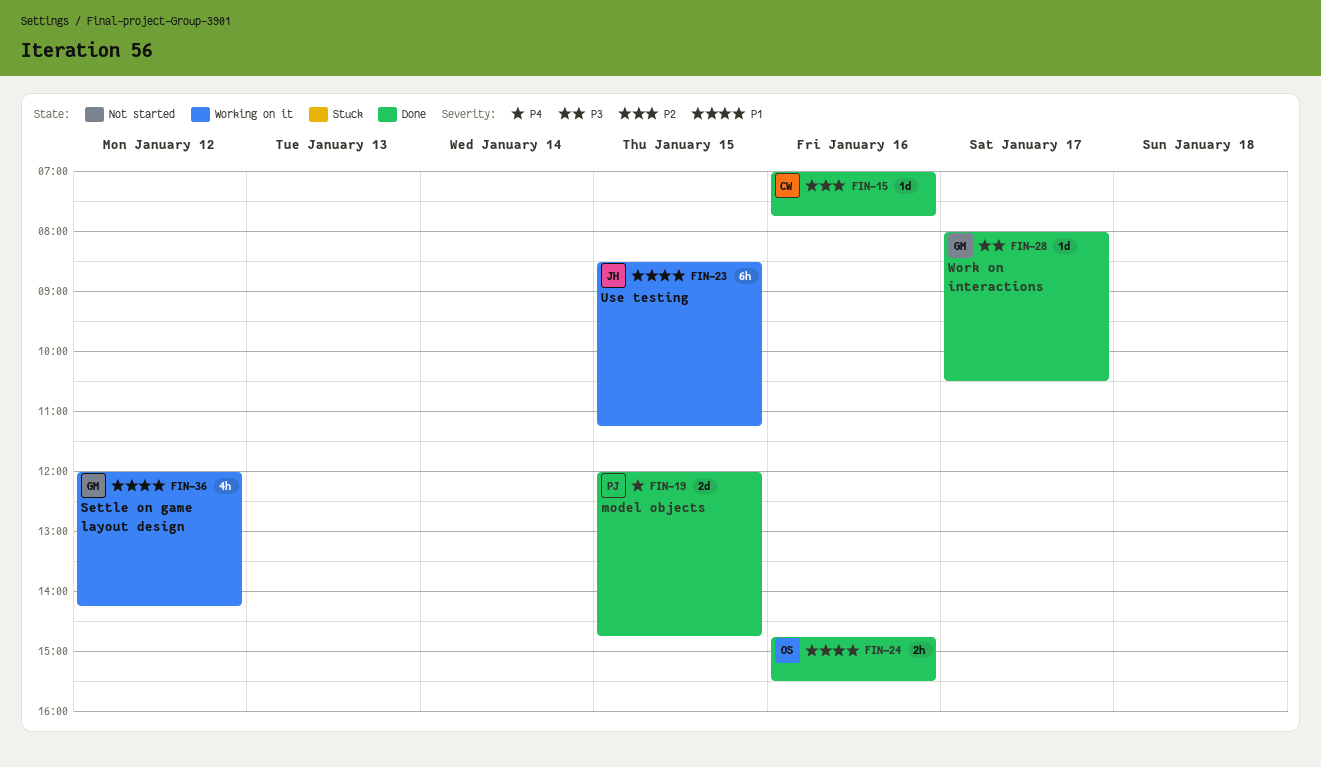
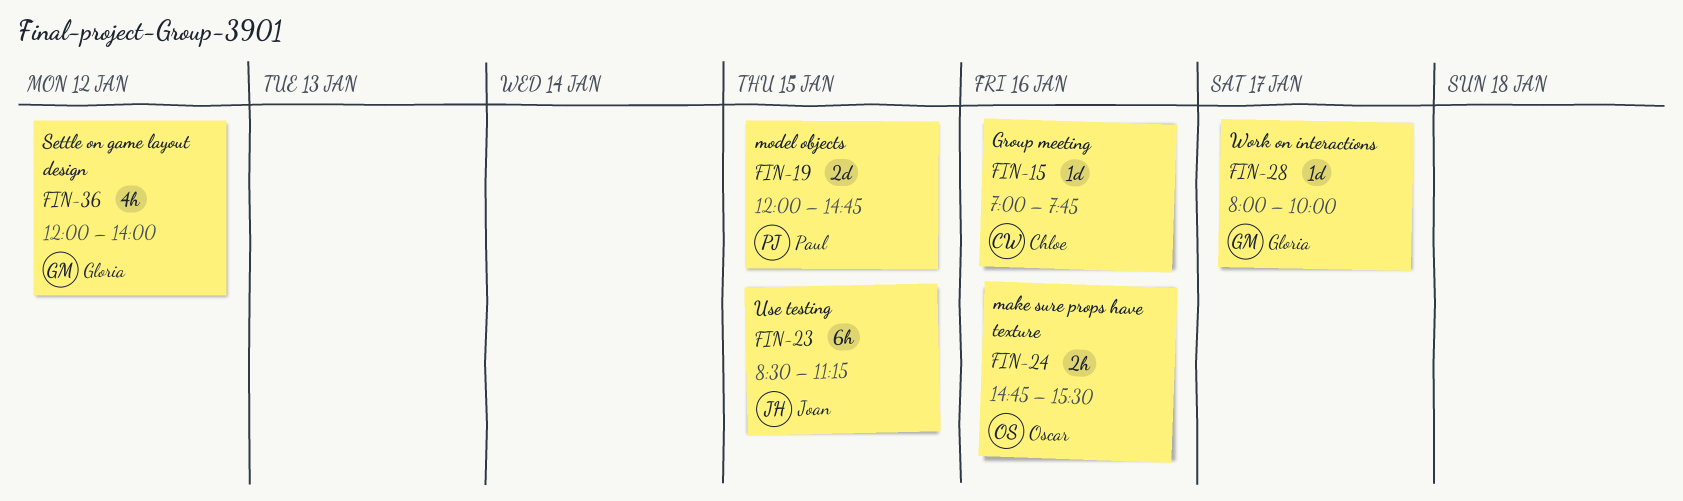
FIN-28, ends: 10:30 -> 10:00
FIN-36, ends: 14:15 -> 14:00

